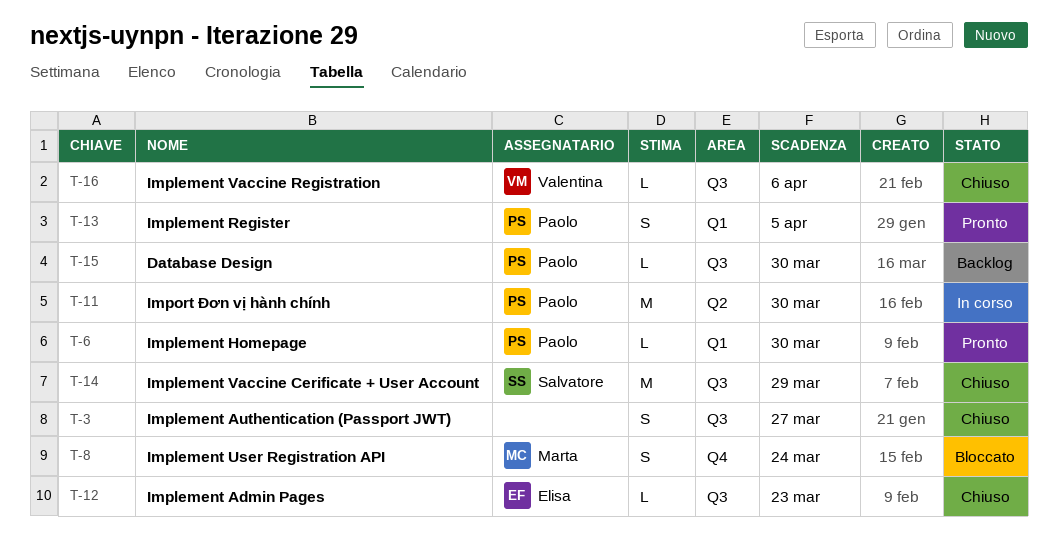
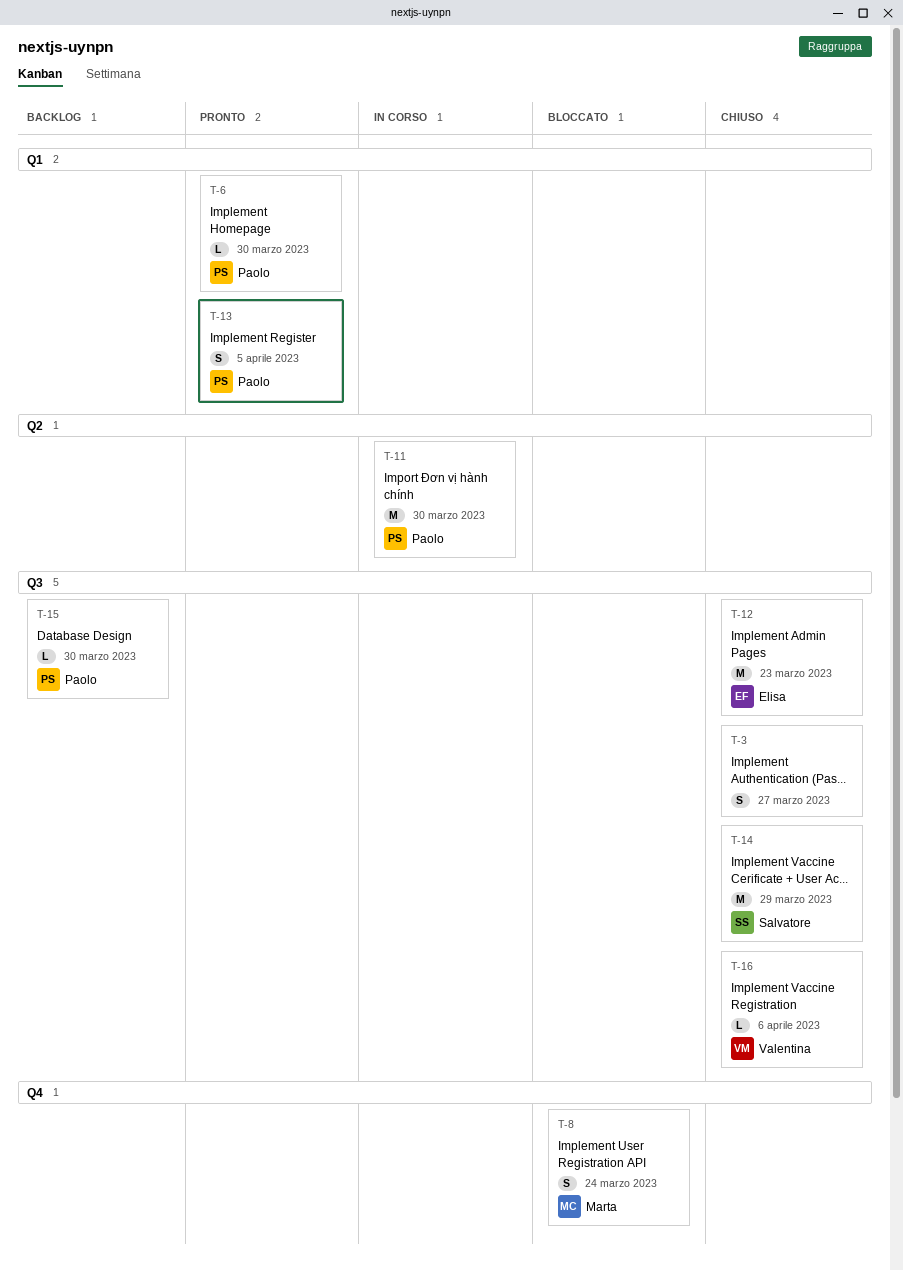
T-12, estimate: L -> M

